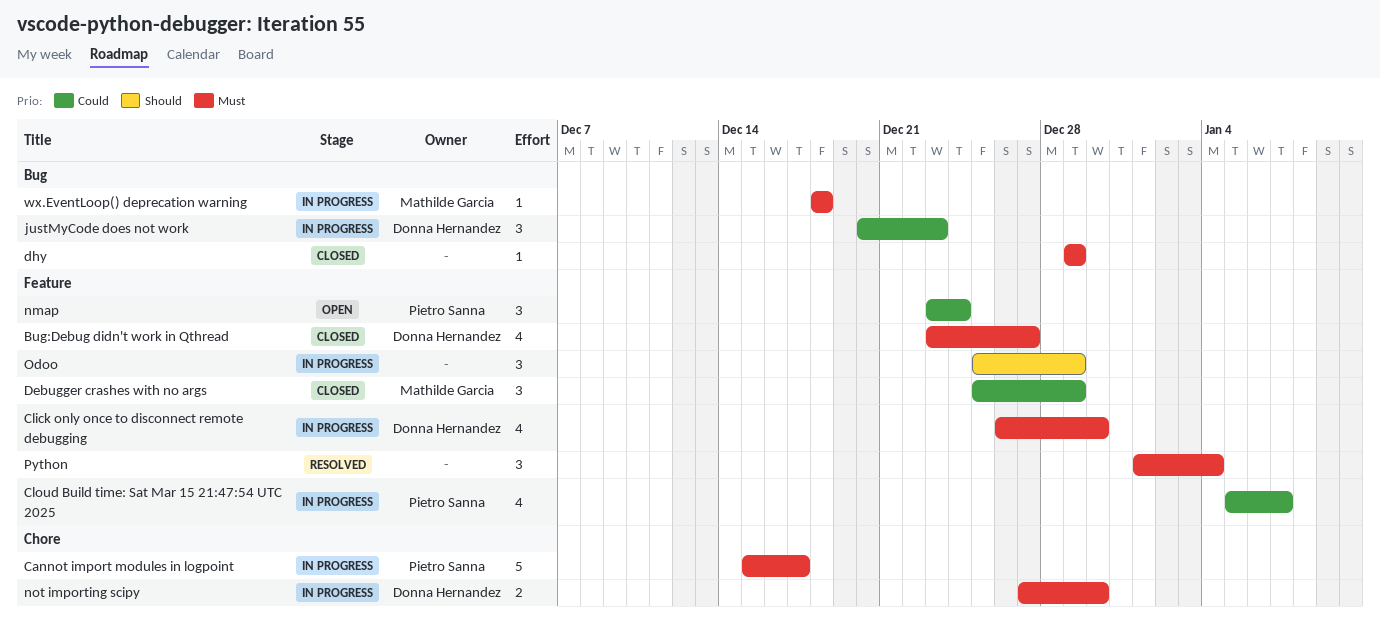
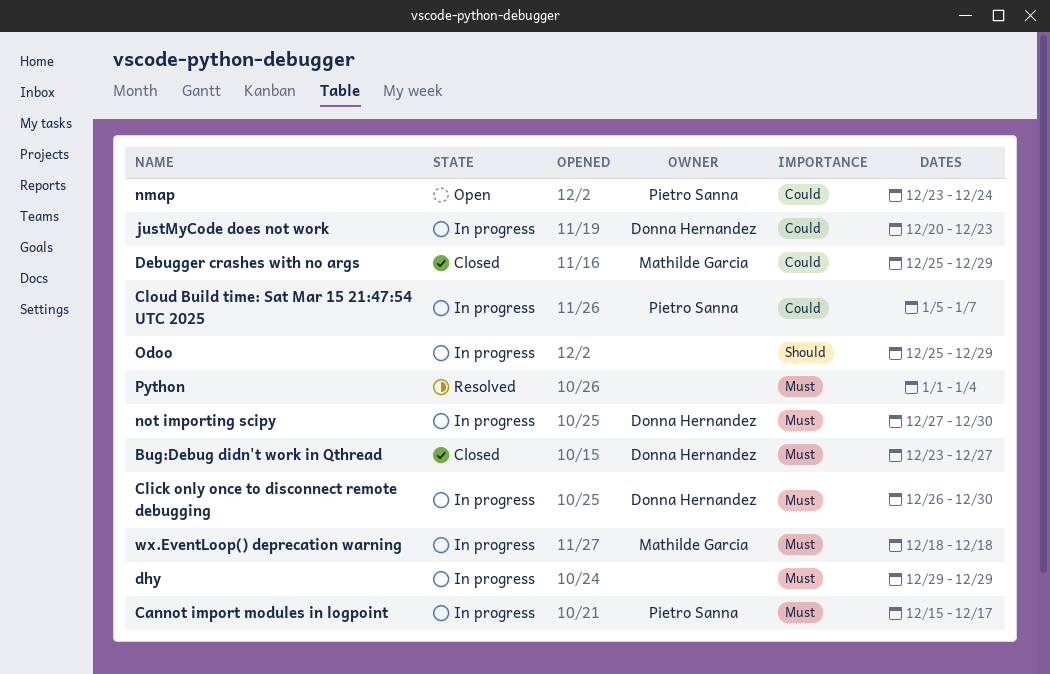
dhy, status: Closed -> In progress

